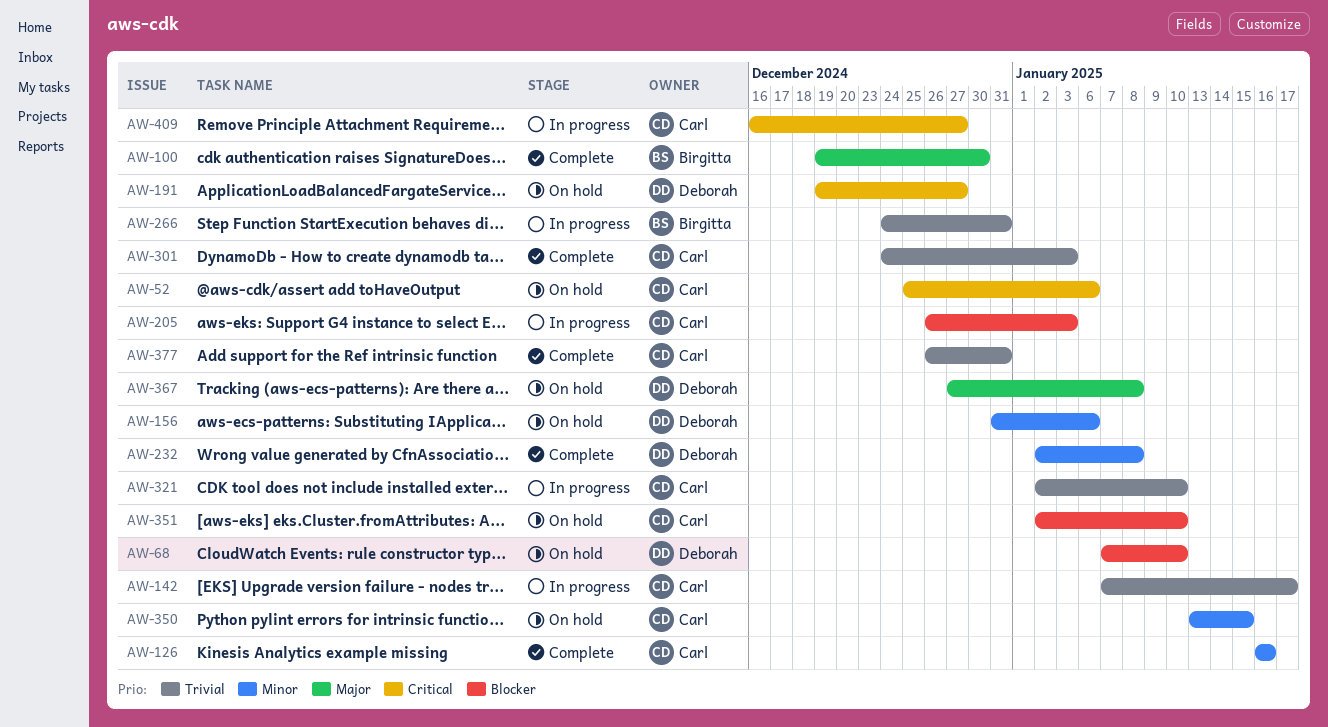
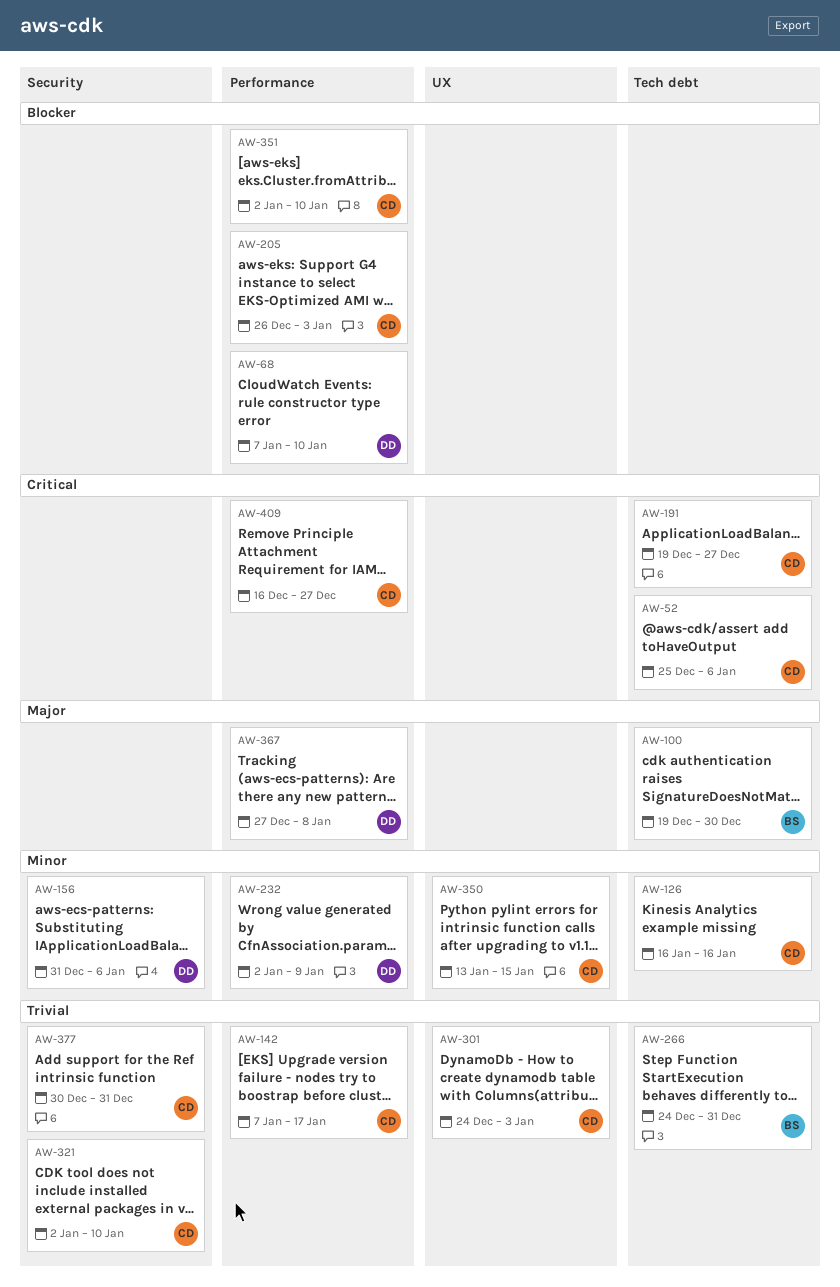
AW-191, owner: Deborah -> Carl
AW-232, due: Jan 8 -> Jan 9
AW-377, start: Dec 26 -> Dec 30

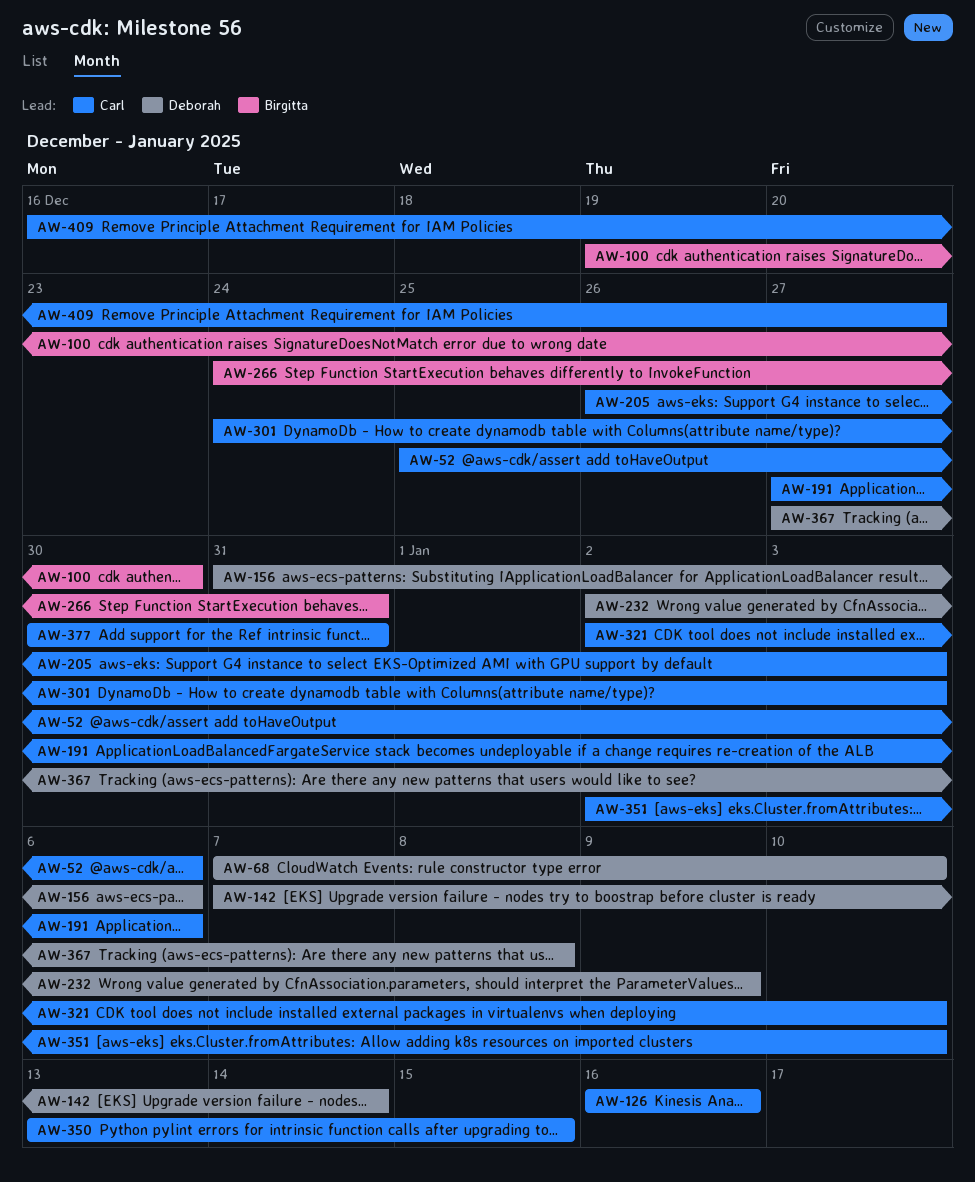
AW-142, owner: Carl -> Deborah
AW-142, due: Jan 17 -> Jan 14
AW-191, start: Dec 19 -> Dec 27
AW-191, due: Dec 27 -> Jan 6

